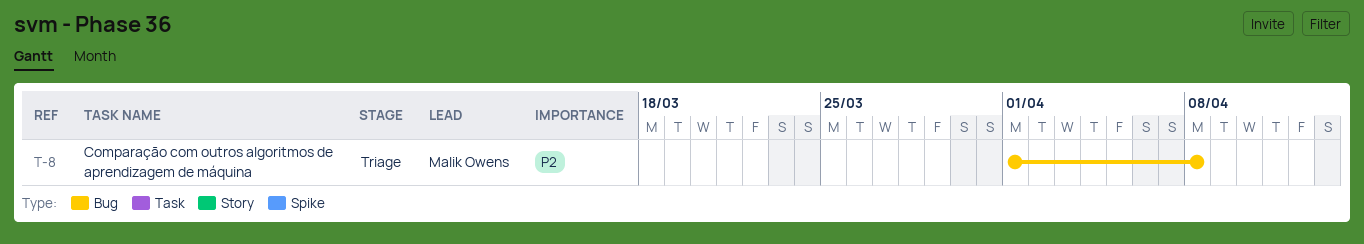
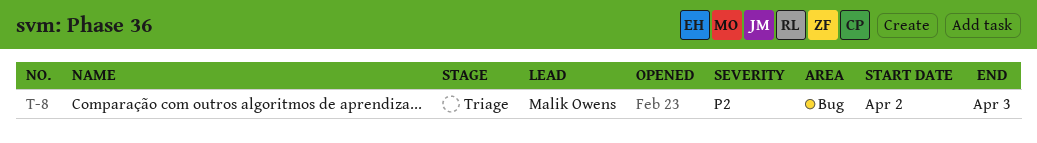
T-8, start: Apr 1 -> Apr 2
T-8, due: Apr 8 -> Apr 3

